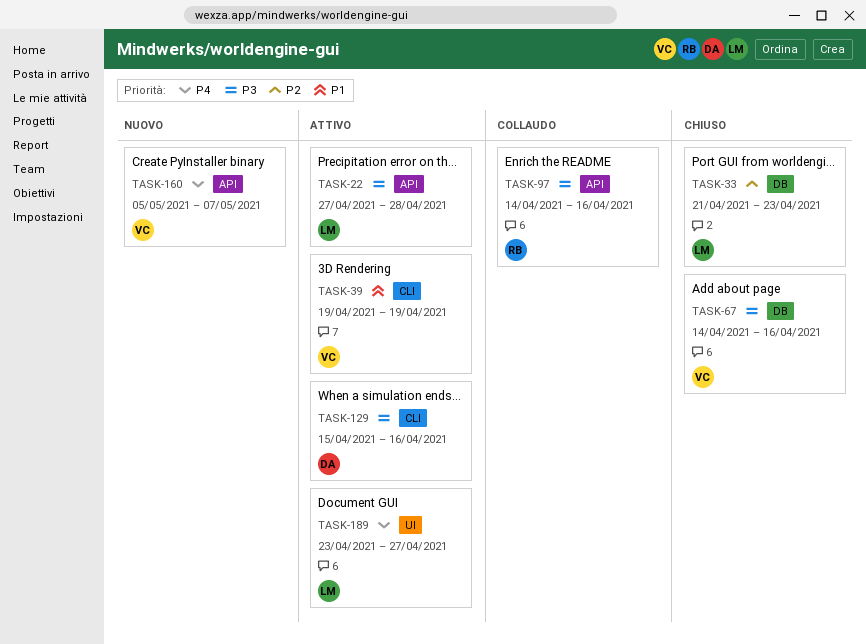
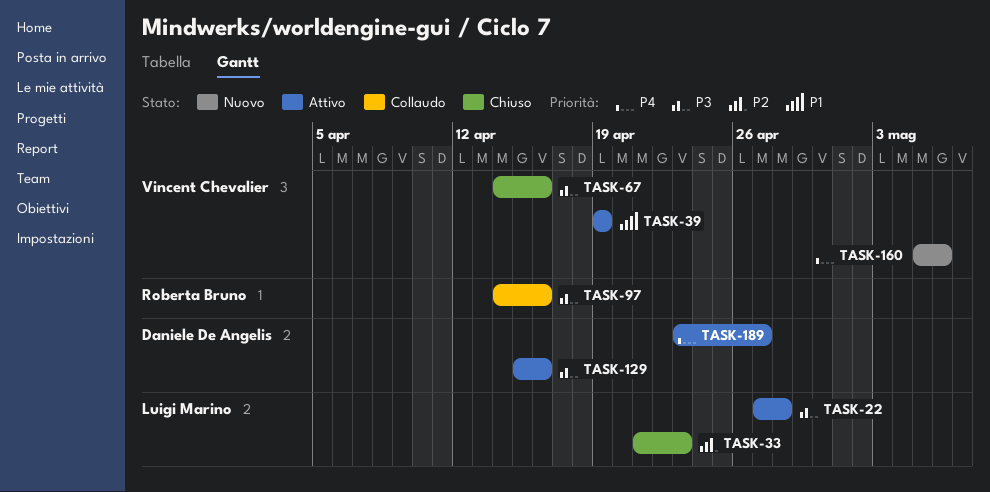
TASK-160, due: May 7 -> May 6
TASK-189, owner: Luigi Marino -> Daniele De Angelis

